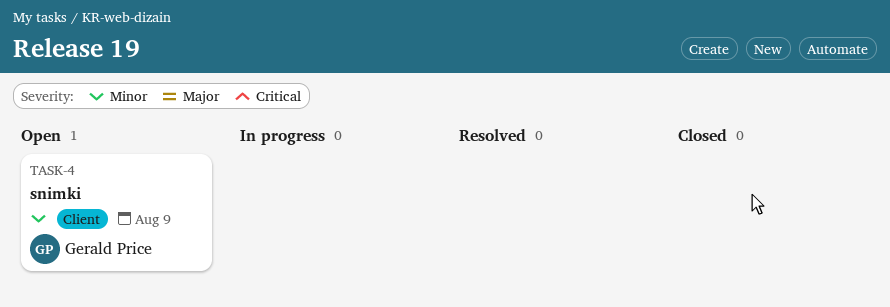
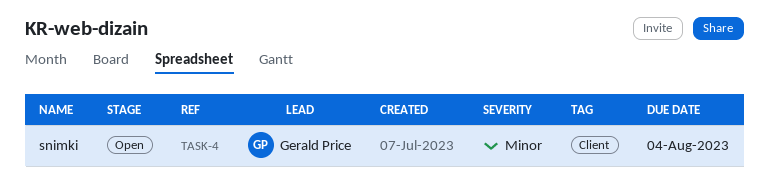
TASK-4, due: Aug 9 -> Aug 4

